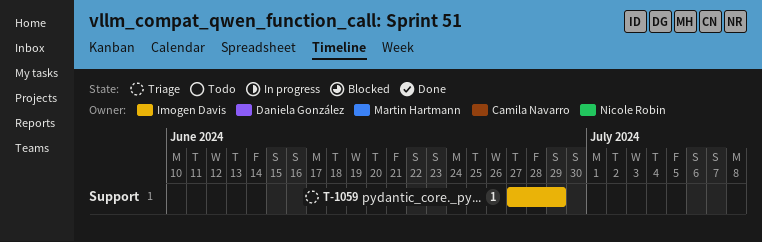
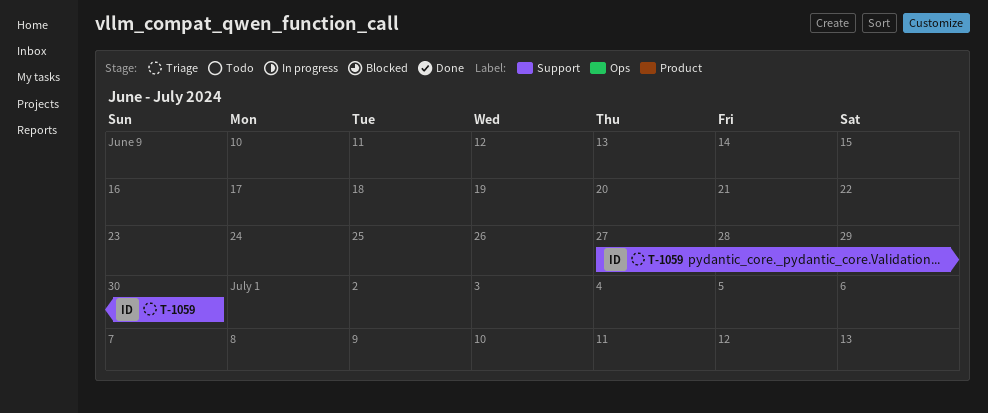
T-1059, due: Jun 29 -> Jun 30

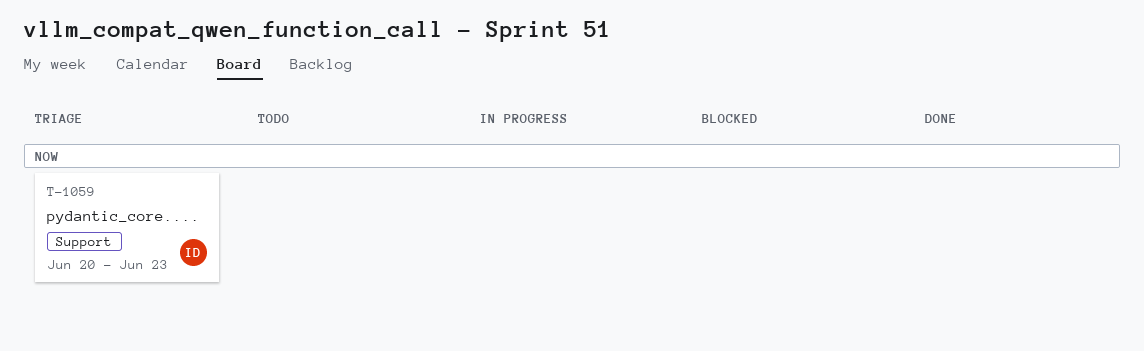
T-1059, start: Jun 27 -> Jun 20
T-1059, due: Jun 30 -> Jun 23

